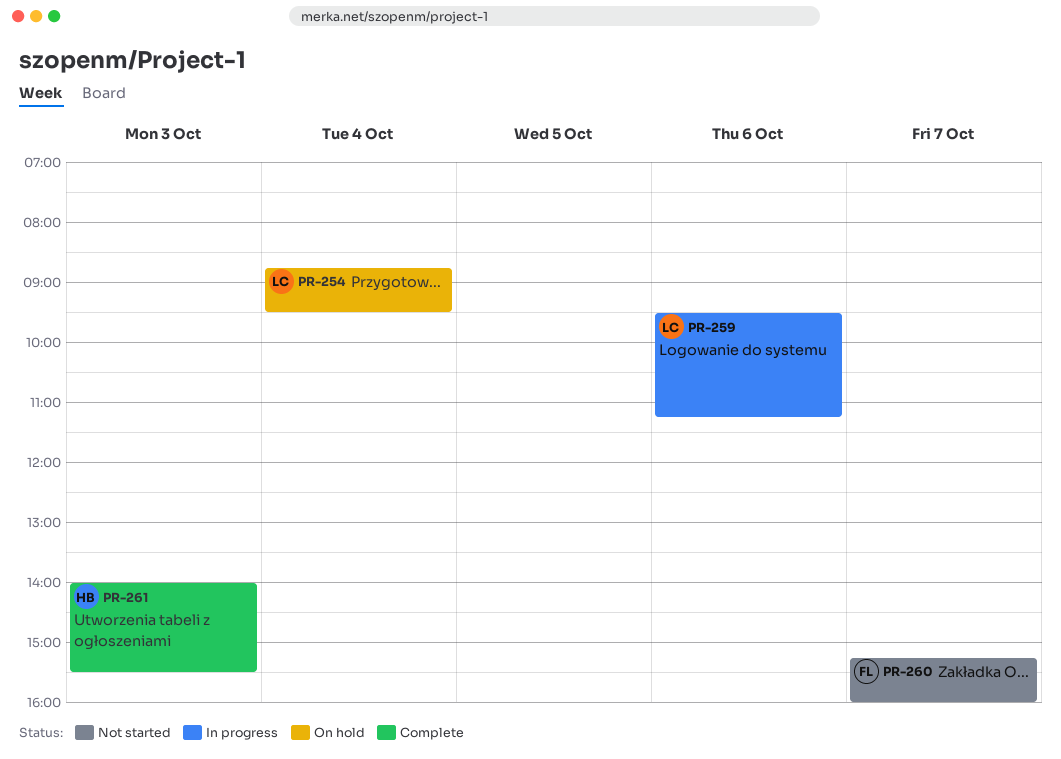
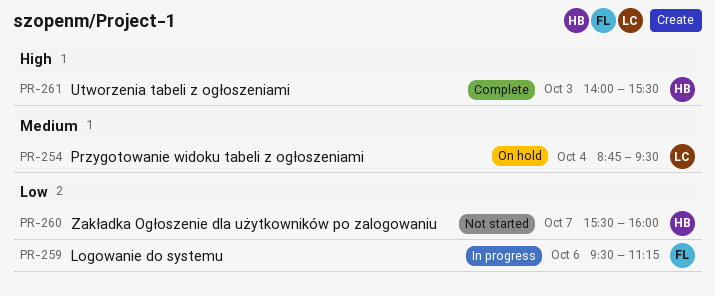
PR-259, owner: LC -> FL
PR-260, owner: FL -> HB
PR-260, begins: 15:15 -> 15:30

